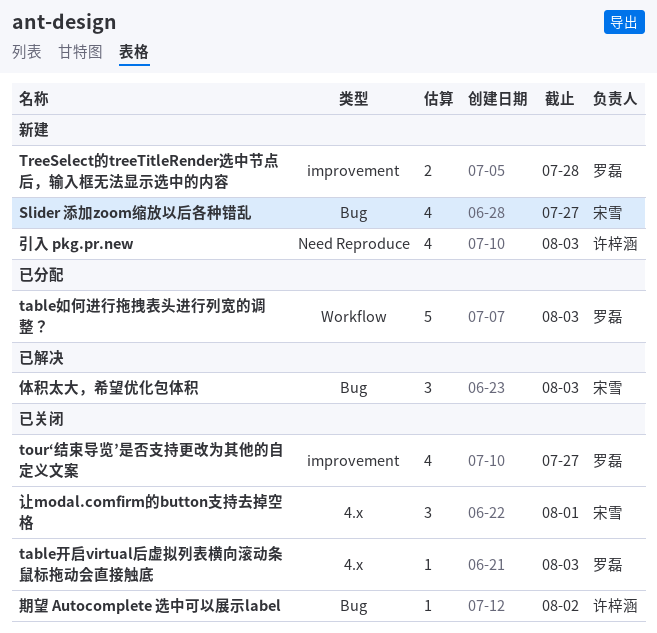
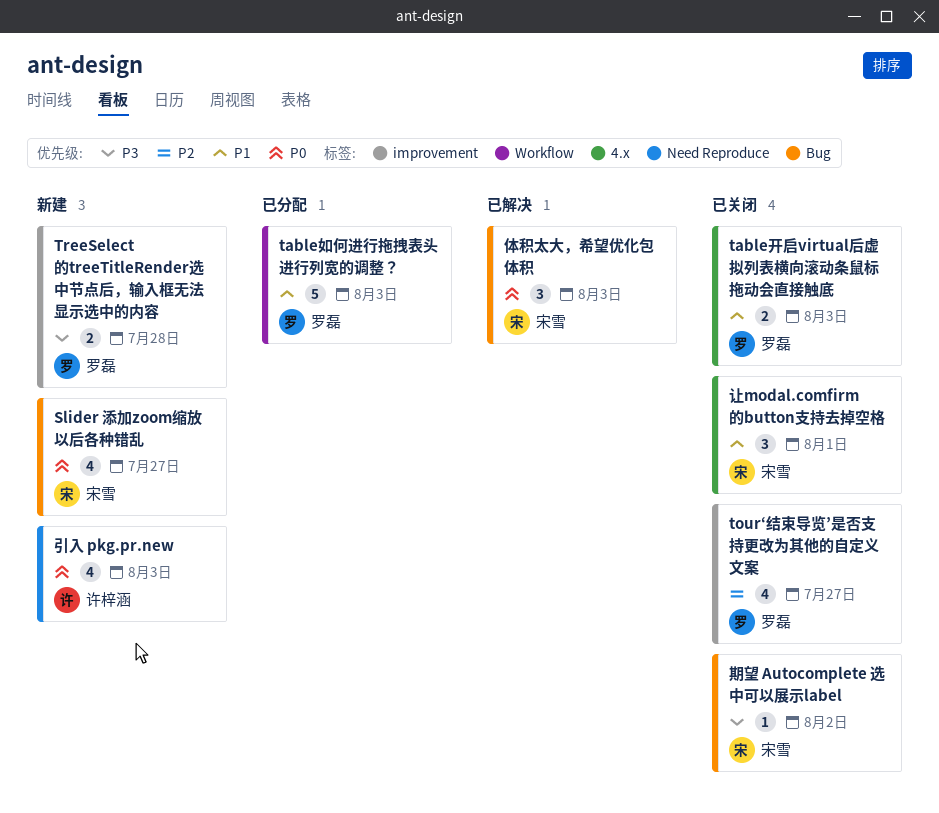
table开启virtual后虚拟列表横向滚动条鼠标拖动会直接触底, estimate: 1 -> 2
期望 Autocomplete 选中可以展示label, owner: 许梓涵 -> 宋雪

